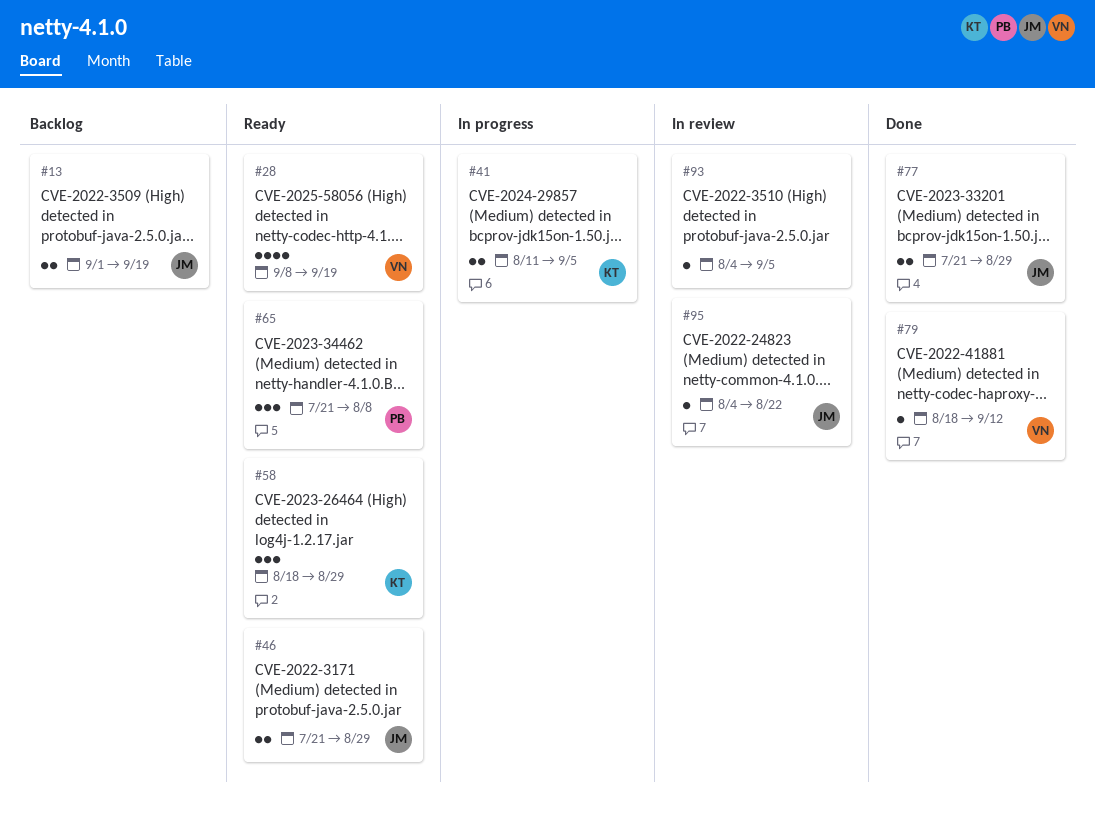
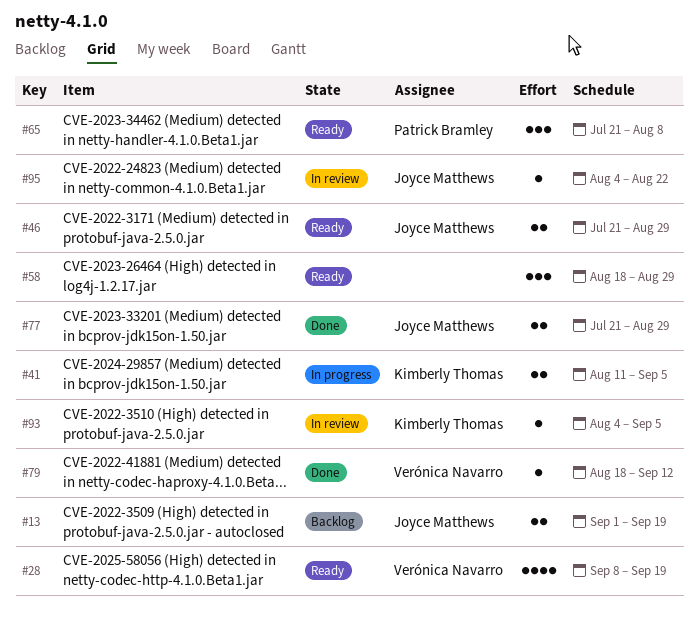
#58, owner: Kimberly Thomas -> none
#93, owner: none -> Kimberly Thomas

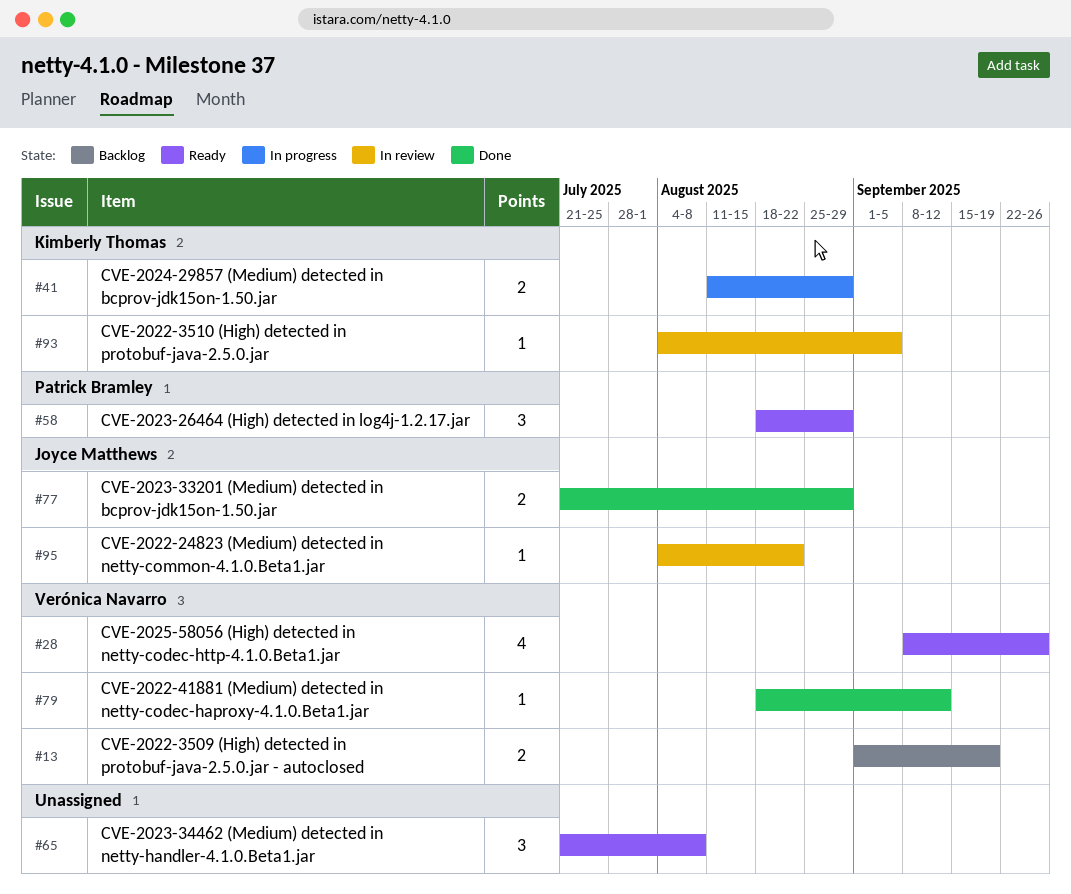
#13, owner: Joyce Matthews -> Verónica Navarro
#28, due: Sep 19 -> Sep 26
#41, due: Sep 5 -> Aug 29
#46: present -> none
#58, owner: none -> Patrick Bramley
#65, owner: Patrick Bramley -> none

